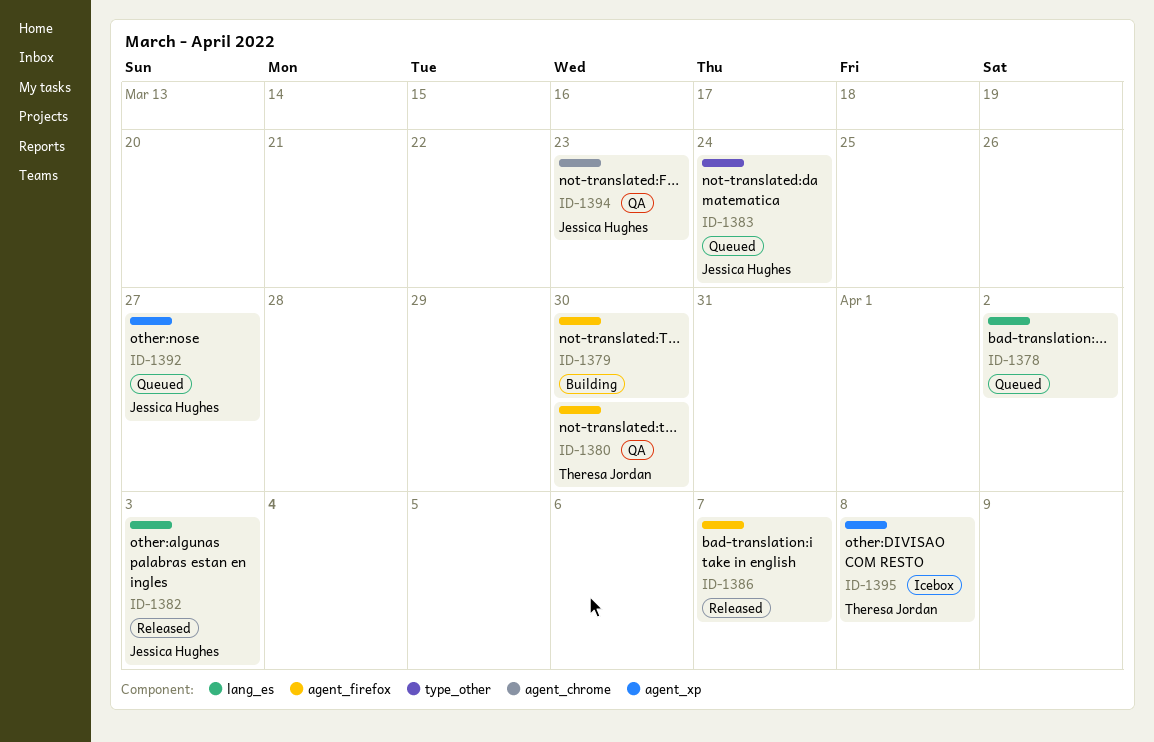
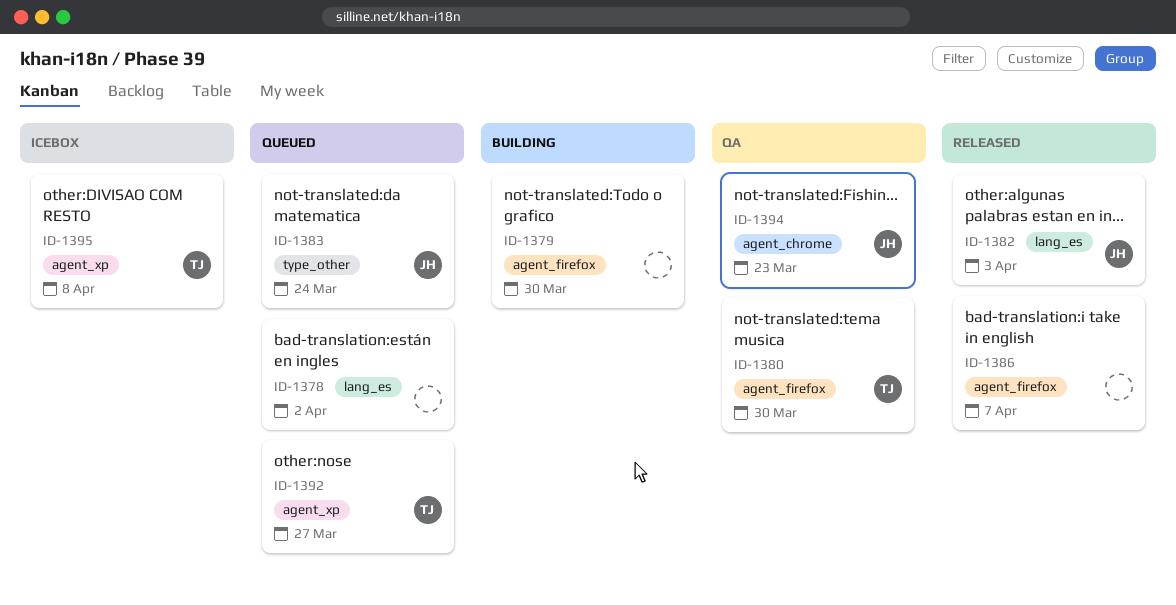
ID-1392, owner: Jessica Hughes -> Theresa Jordan

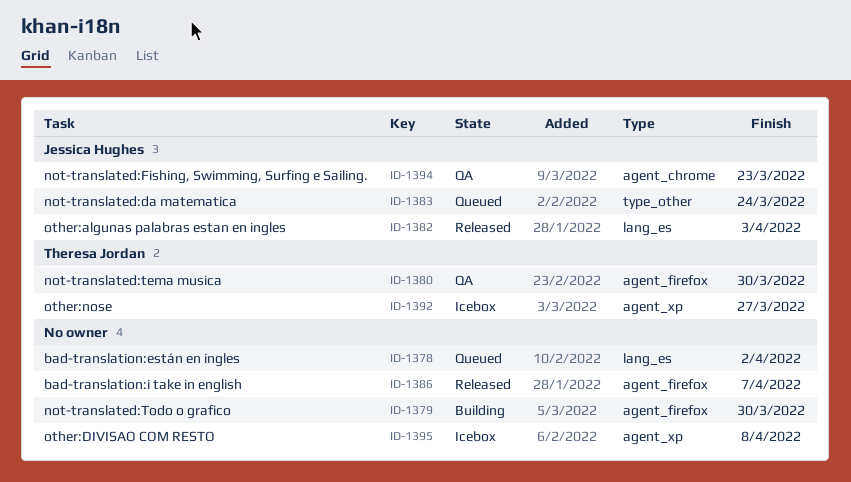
ID-1392, status: Queued -> Icebox
ID-1395, owner: Theresa Jordan -> none

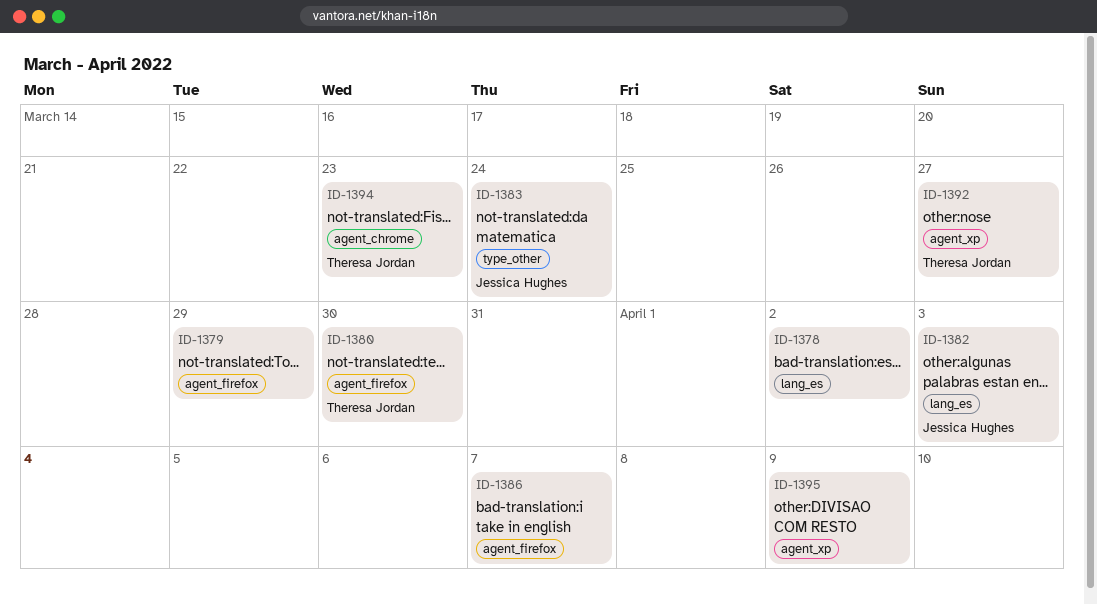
ID-1379, due: Mar 30 -> Mar 29
ID-1394, owner: Jessica Hughes -> Theresa Jordan
ID-1395, due: Apr 8 -> Apr 9

